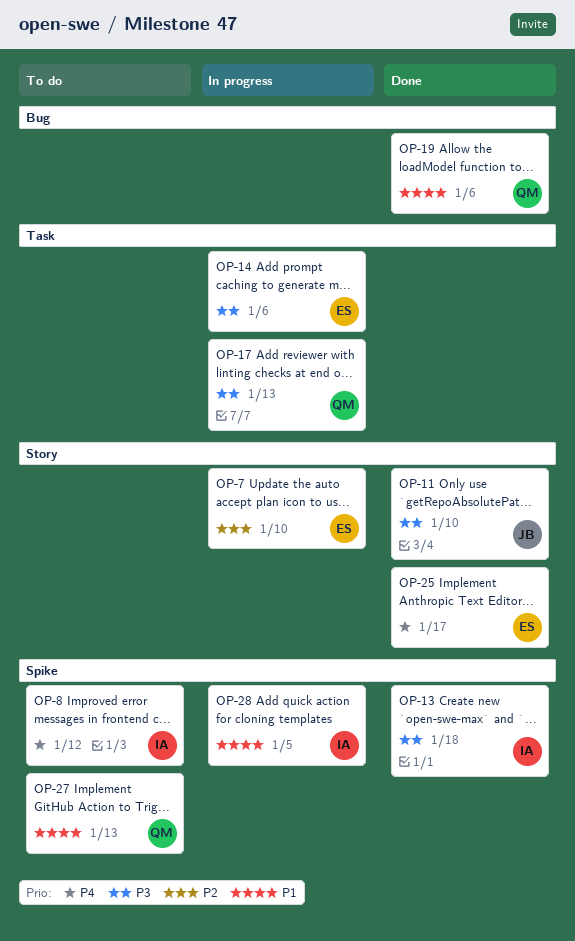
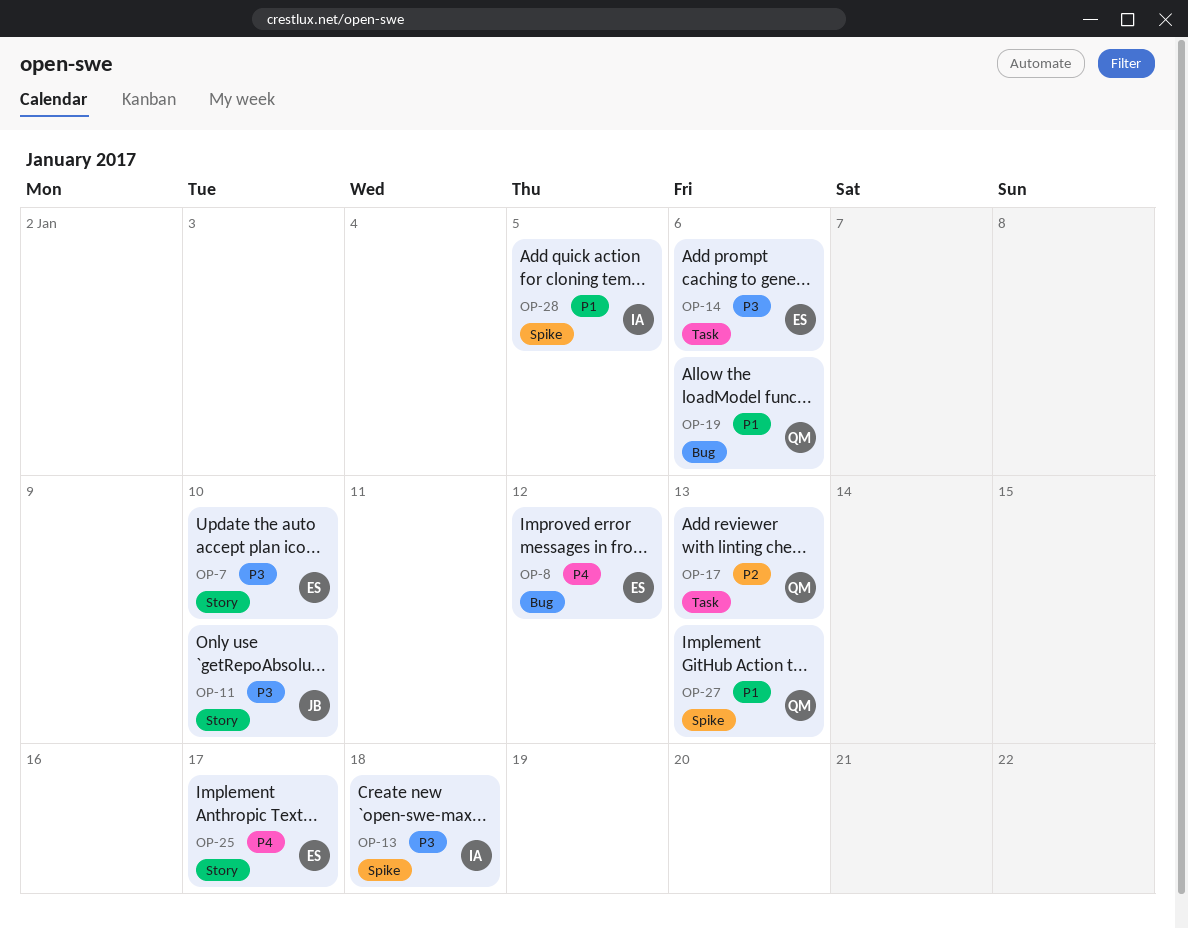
OP-7, priority: P2 -> P3
OP-8, owner: IA -> ES
OP-8, label: Spike -> Bug
OP-17, priority: P3 -> P2

